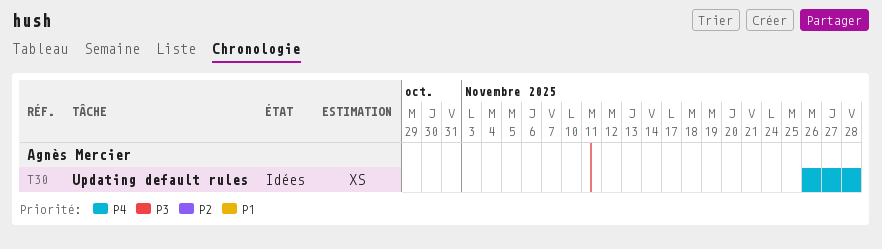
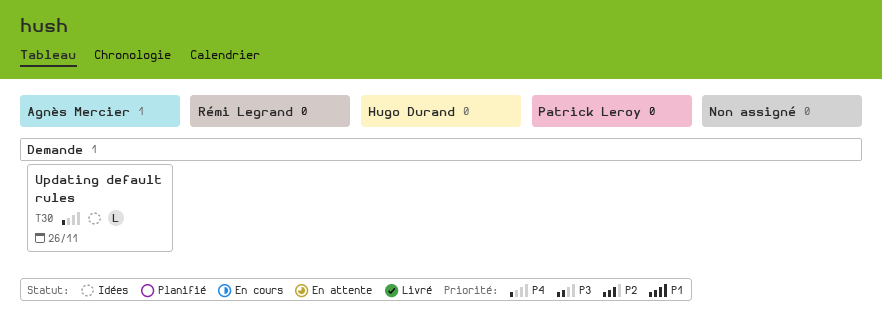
T30, estimate: XS -> L
T30, due: Nov 28 -> Nov 26

